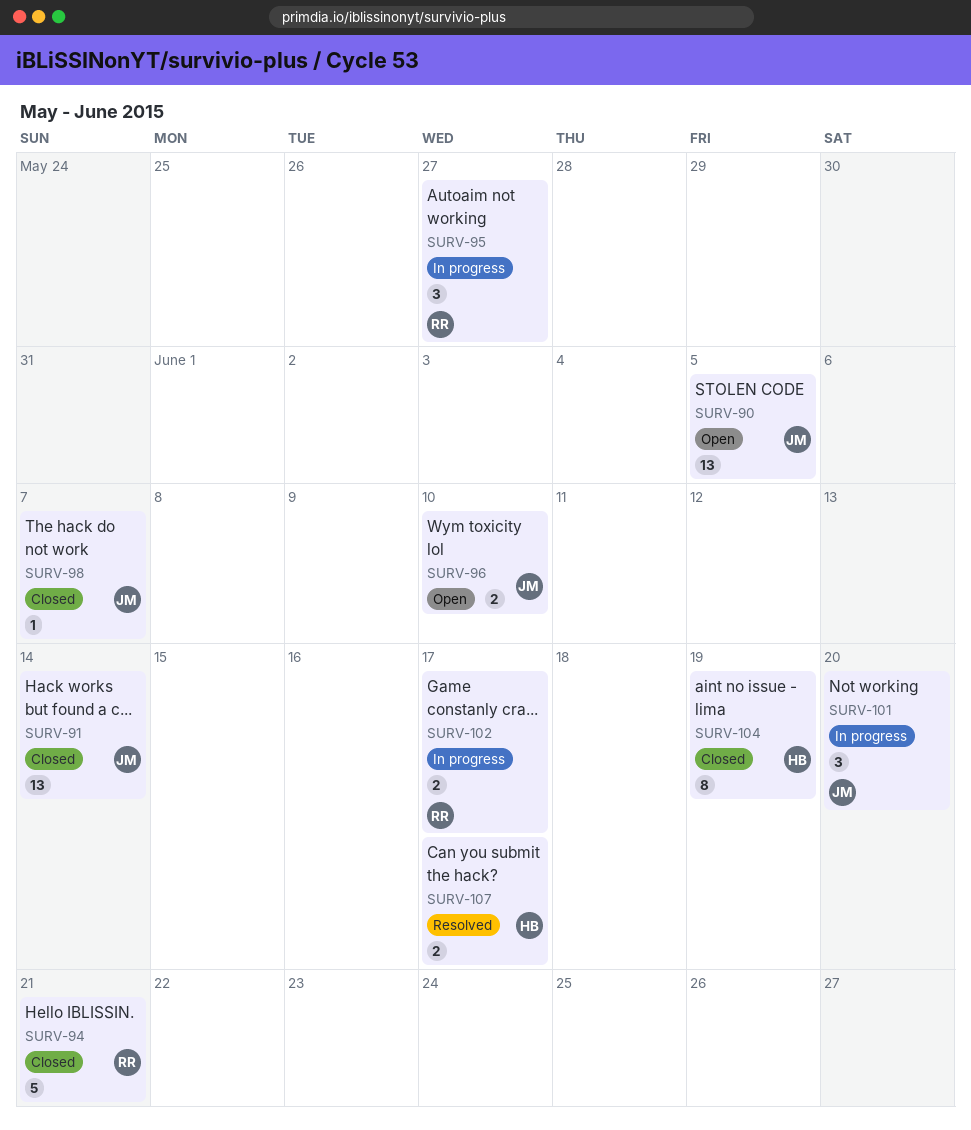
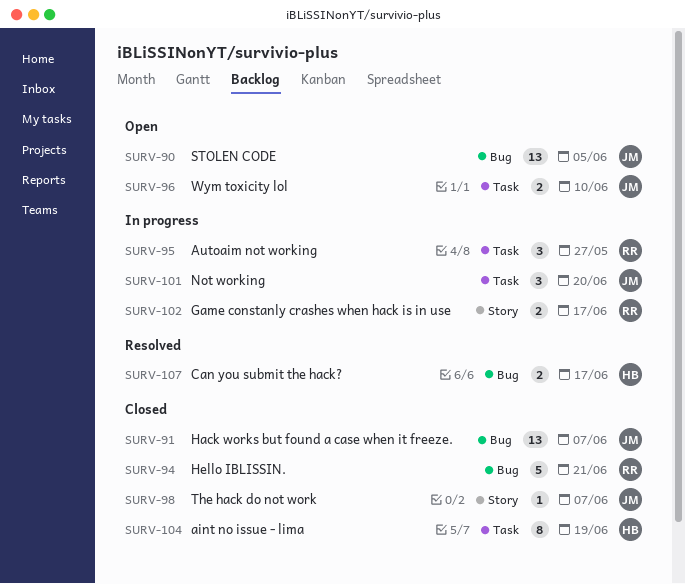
SURV-91, due: Jun 14 -> Jun 7

